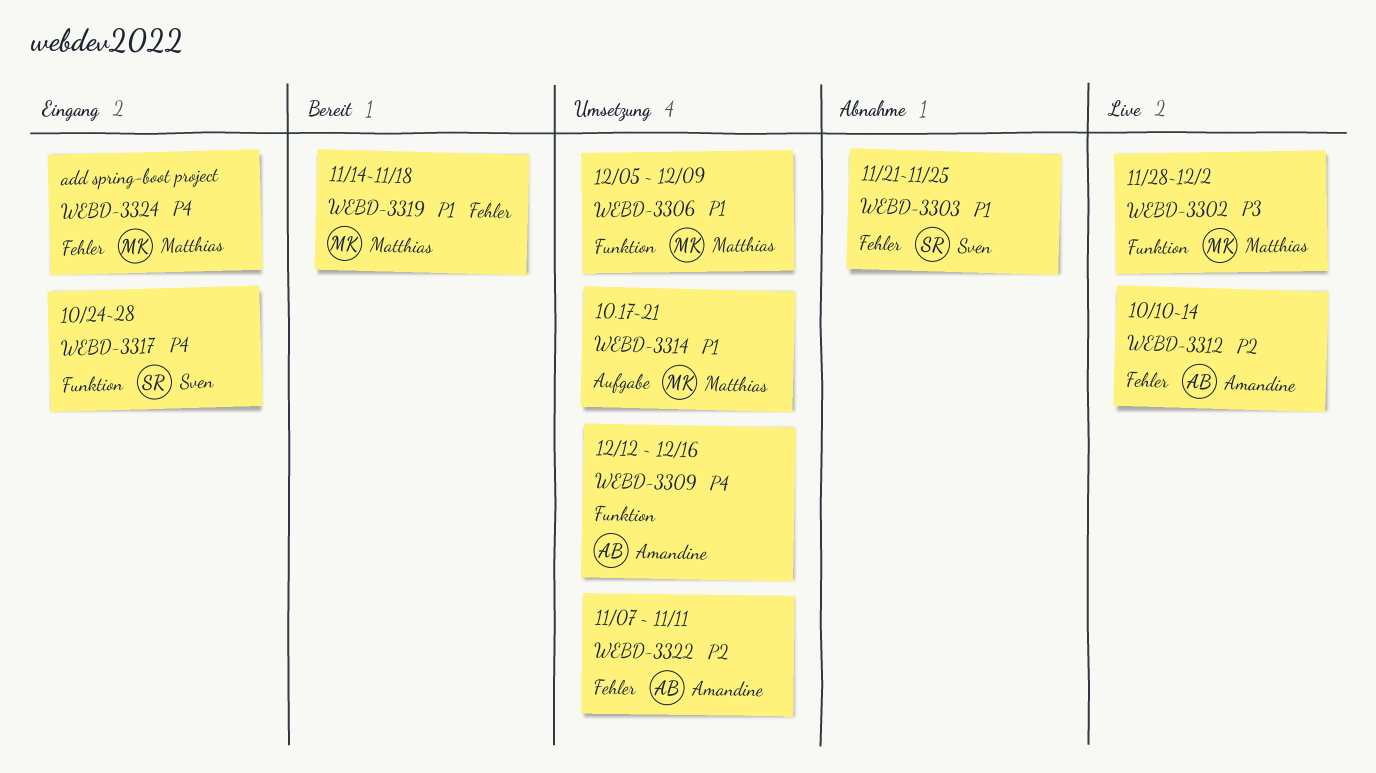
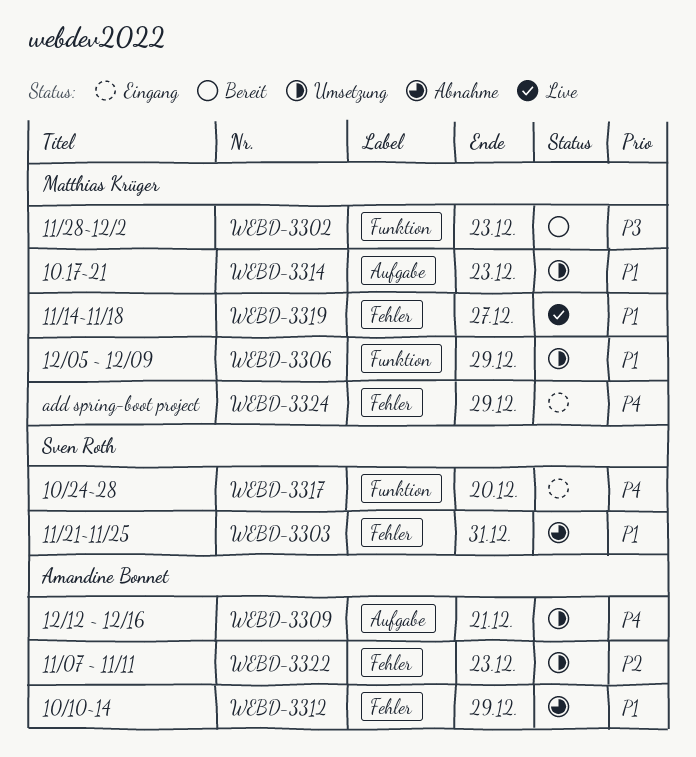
WEBD-3302, status: Live -> Bereit
WEBD-3309, label: Funktion -> Aufgabe
WEBD-3312, status: Live -> Abnahme
WEBD-3312, priority: P2 -> P1
WEBD-3319, status: Bereit -> Live

